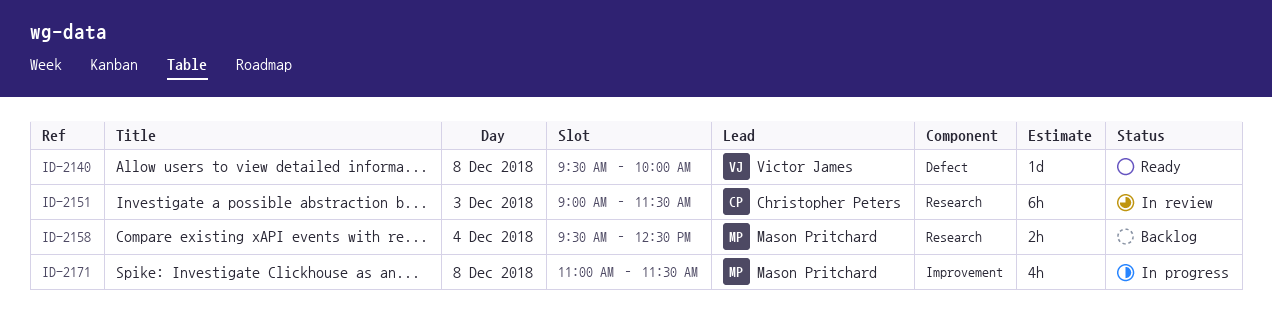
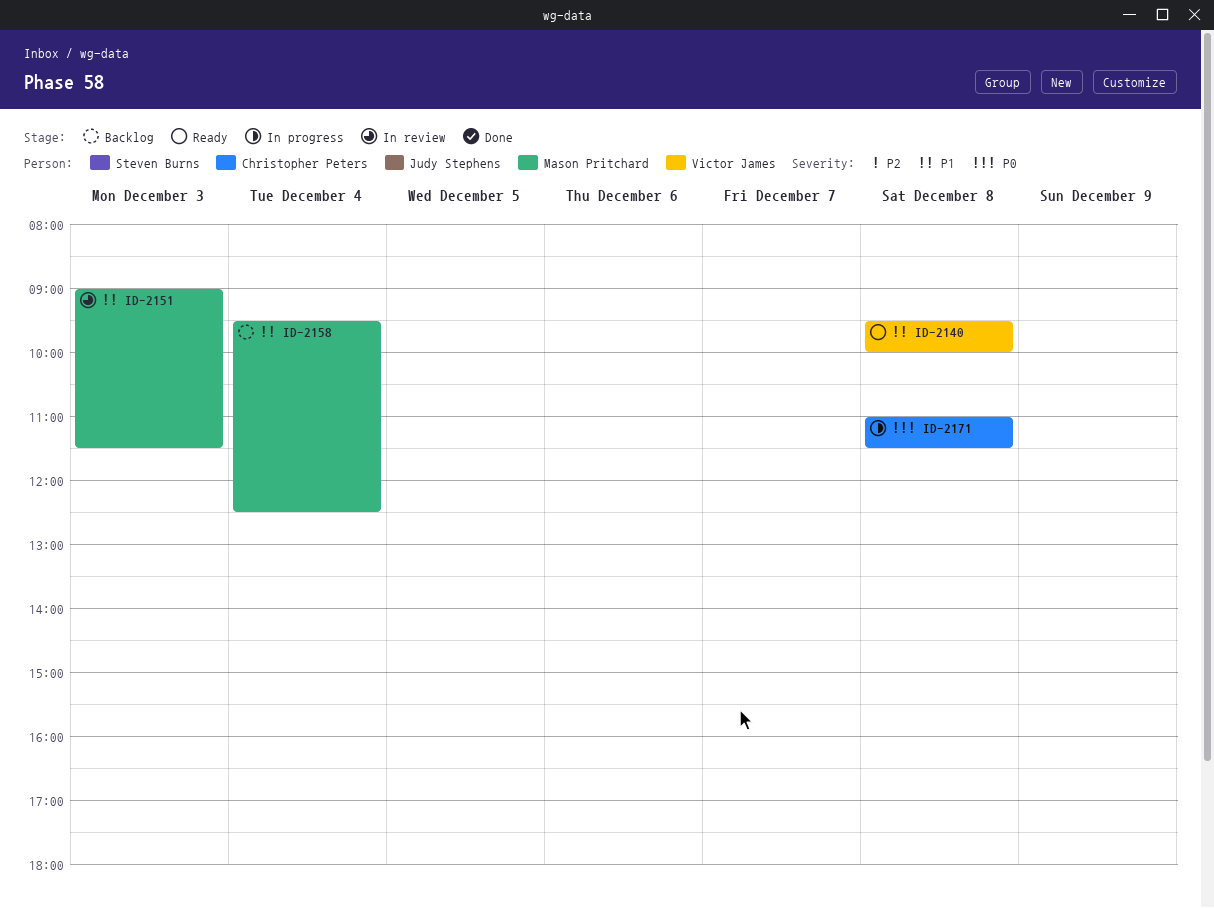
ID-2151, owner: Christopher Peters -> Mason Pritchard
ID-2171, owner: Mason Pritchard -> Christopher Peters

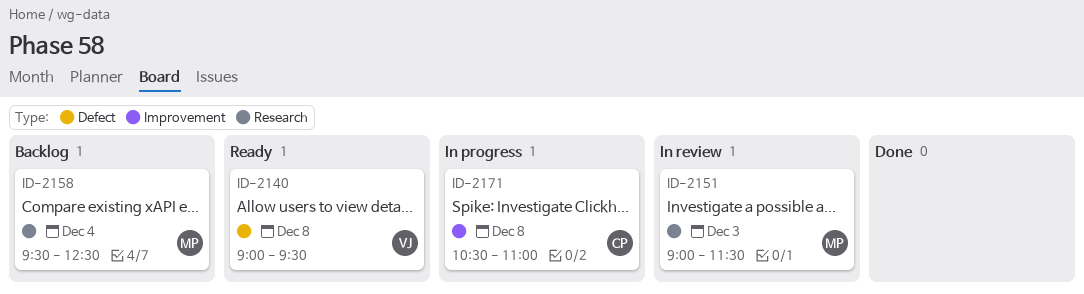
ID-2140, begins: 09:30 -> 09:00
ID-2140, ends: 10:00 -> 09:30
ID-2171, begins: 11:00 -> 10:30
ID-2171, ends: 11:30 -> 11:00

